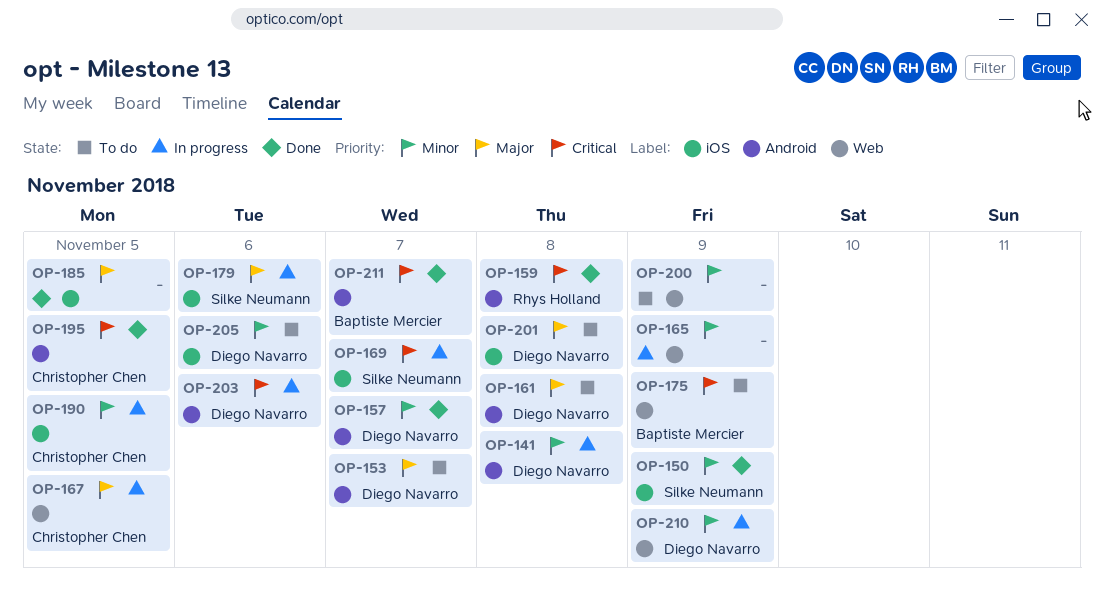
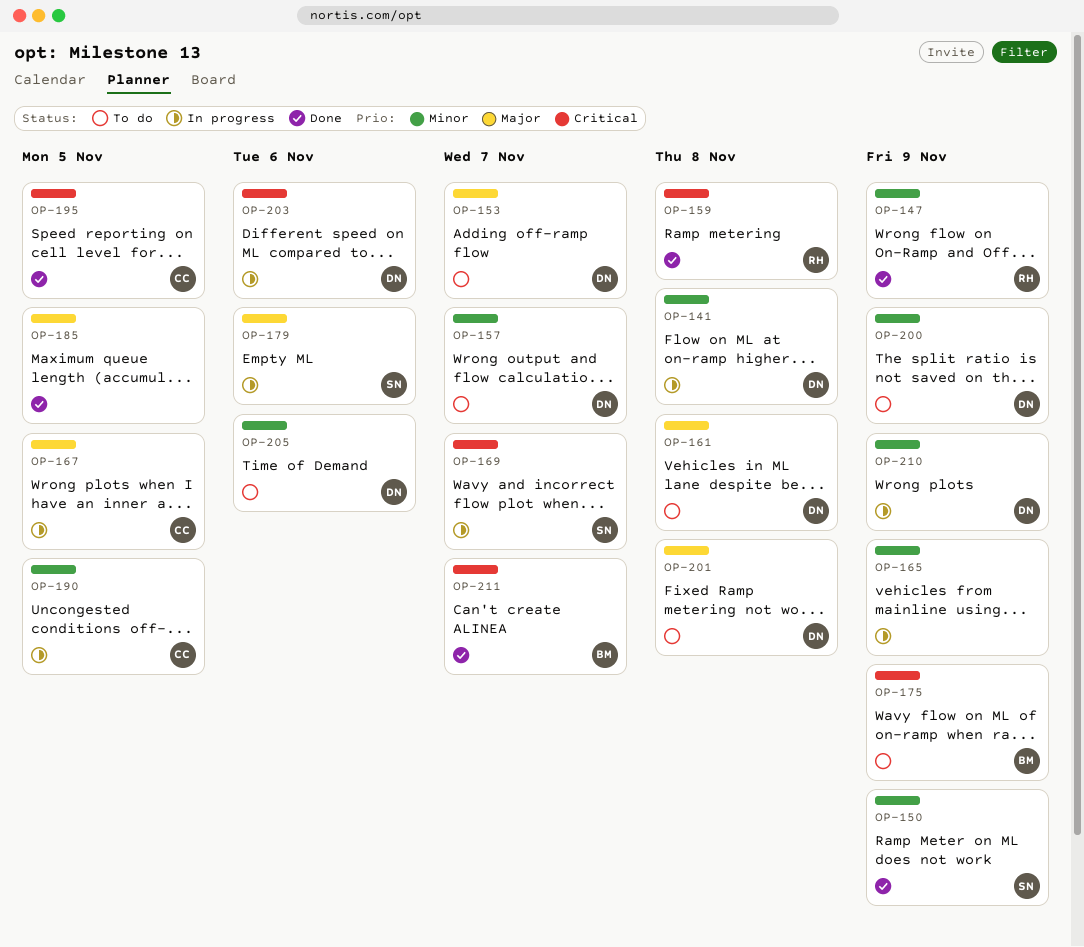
OP-147: none -> present
OP-157, status: Done -> To do
OP-200, owner: none -> Diego Navarro

